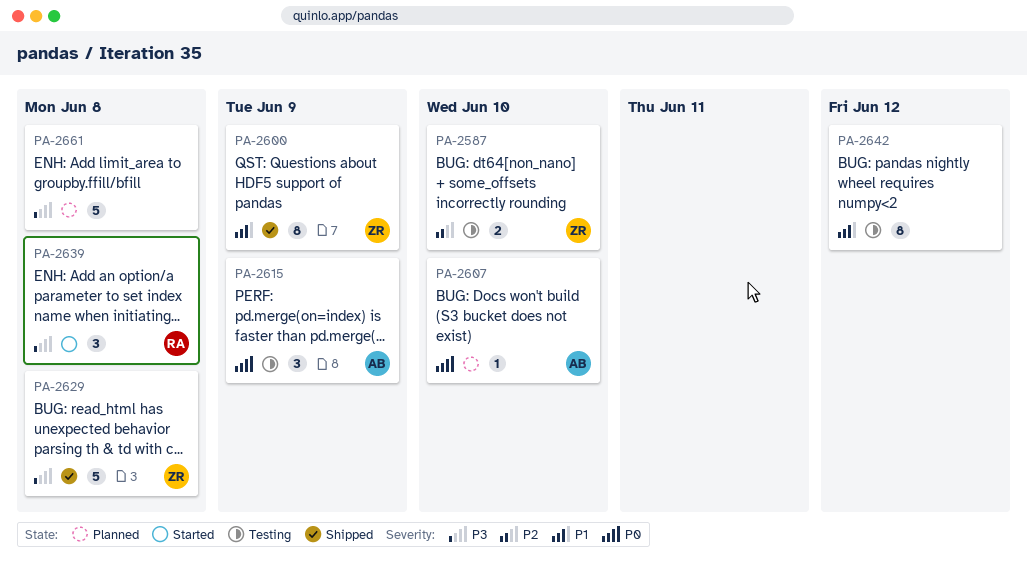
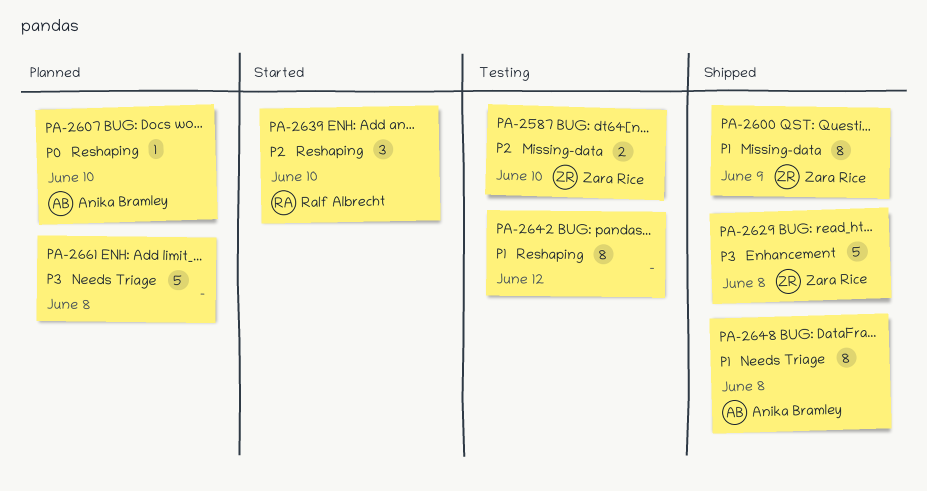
PA-2615: present -> none
PA-2639, priority: P3 -> P2
PA-2639, due: Jun 8 -> Jun 10
PA-2648: none -> present

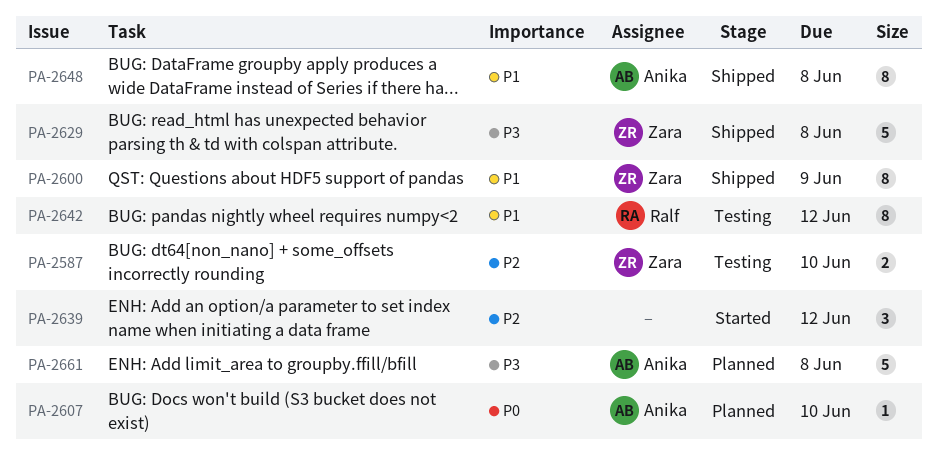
PA-2639, owner: Ralf Albrecht -> none
PA-2639, due: Jun 10 -> Jun 12
PA-2642, owner: none -> Ralf Albrecht
PA-2661, owner: none -> Anika Bramley

